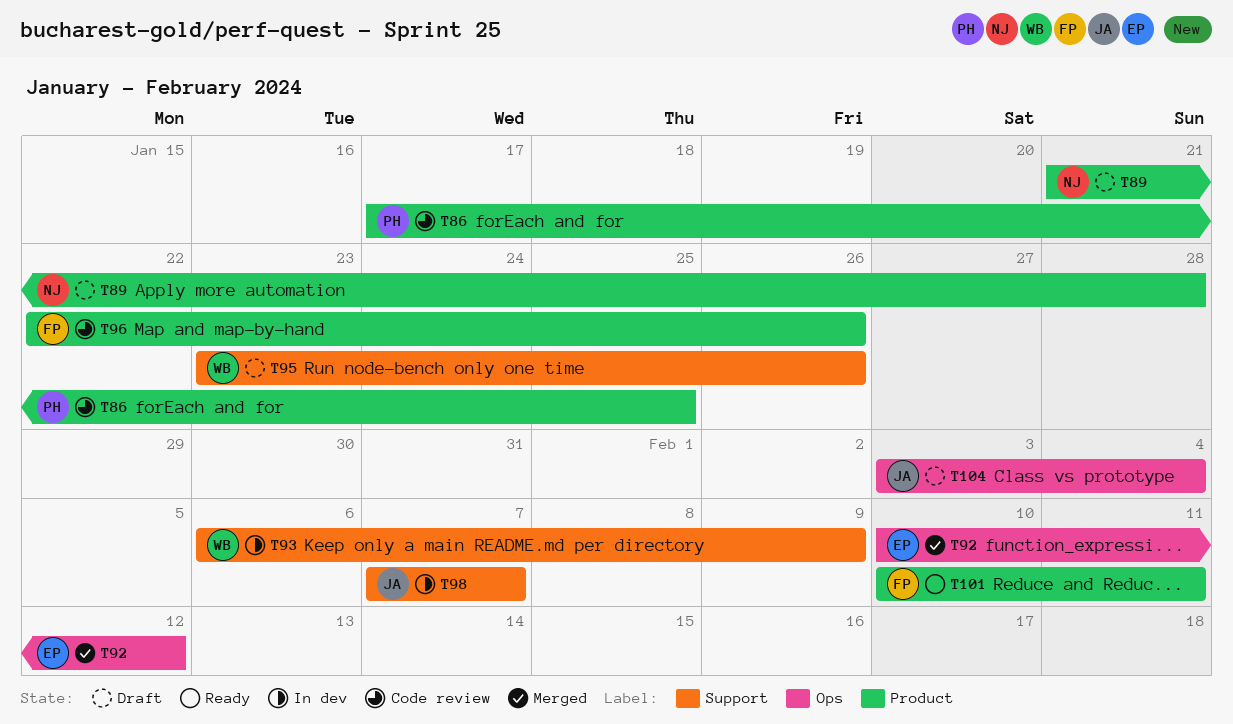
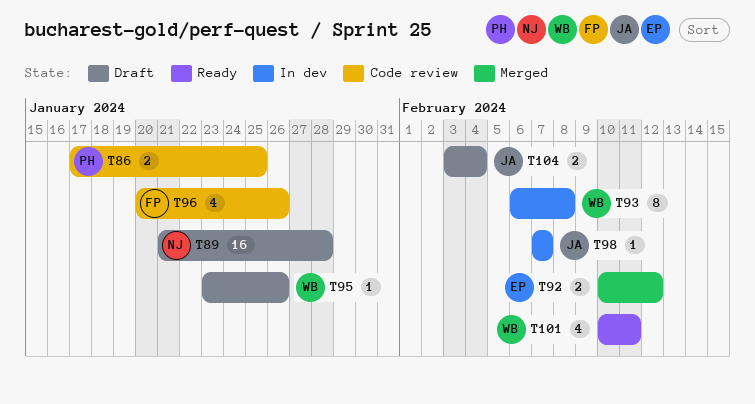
T93, due: Feb 9 -> Feb 8
T96, start: Jan 22 -> Jan 20
T101, owner: FP -> WB

